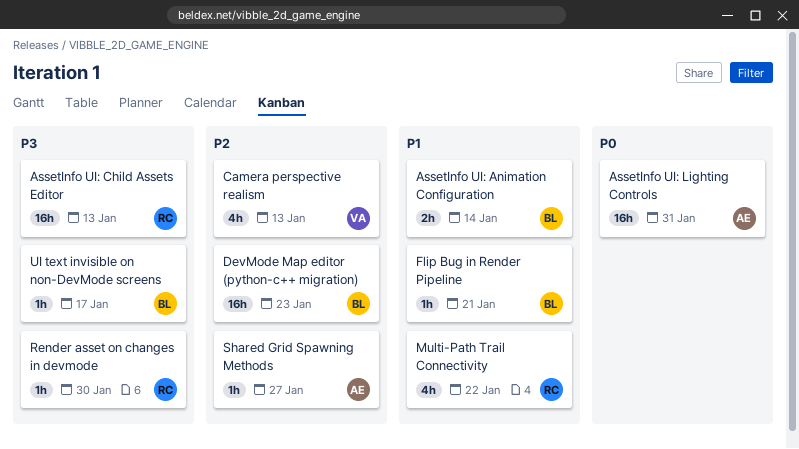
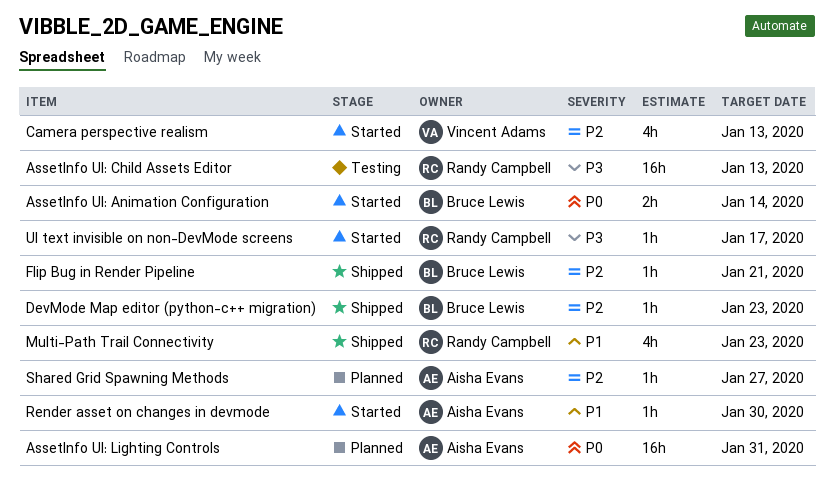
AssetInfo UI: Animation Configuration, priority: P1 -> P0
DevMode Map editor (python-c++ migration), estimate: 16h -> 1h
Flip Bug in Render Pipeline, priority: P1 -> P2
Multi-Path Trail Connectivity, due: Jan 22 -> Jan 23
Render asset on changes in devmode, owner: Randy Campbell -> Aisha Evans
Render asset on changes in devmode, priority: P3 -> P1
UI text invisible on non-DevMode screens, owner: Bruce Lewis -> Randy Campbell

